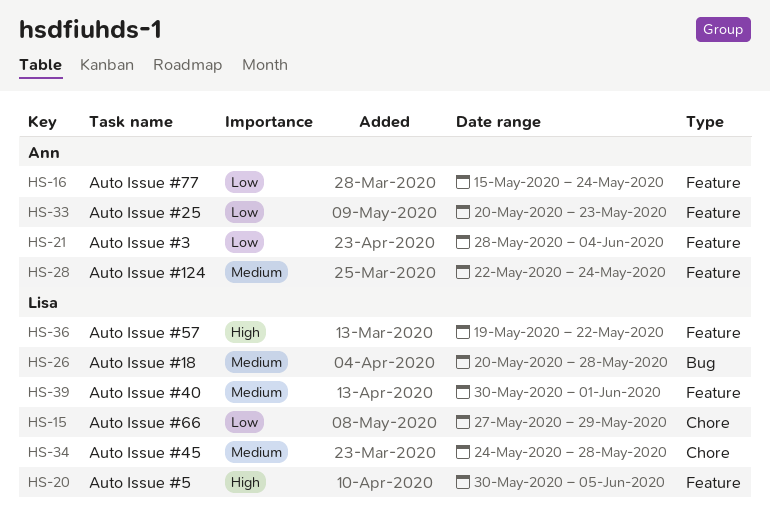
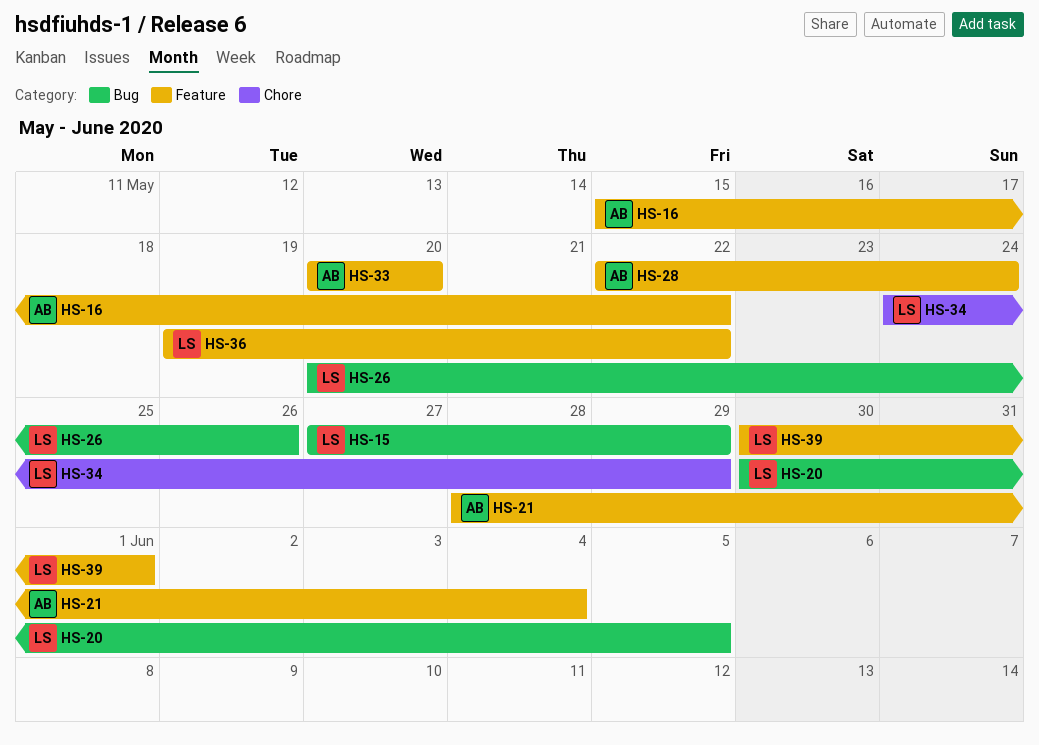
HS-15, label: Chore -> Bug
HS-16, due: May 24 -> May 22
HS-20, label: Feature -> Bug
HS-26, due: May 28 -> May 26
HS-33, due: May 23 -> May 20
HS-34, due: May 28 -> May 29

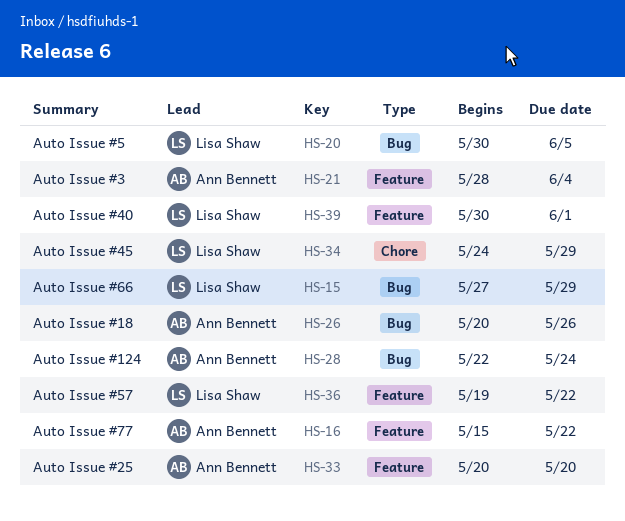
HS-26, owner: Lisa Shaw -> Ann Bennett
HS-28, label: Feature -> Bug

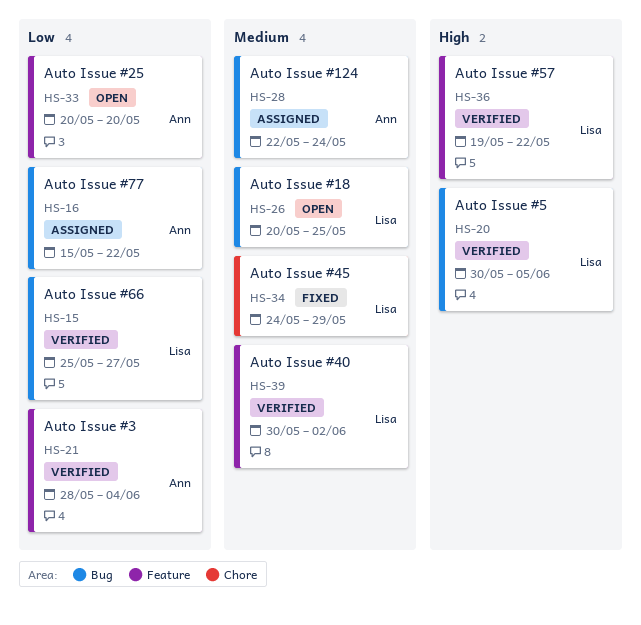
HS-15, start: May 27 -> May 25
HS-15, due: May 29 -> May 27
HS-16, label: Feature -> Bug
HS-26, owner: Ann Bennett -> Lisa Shaw
HS-26, due: May 26 -> May 25
HS-39, due: Jun 1 -> Jun 2

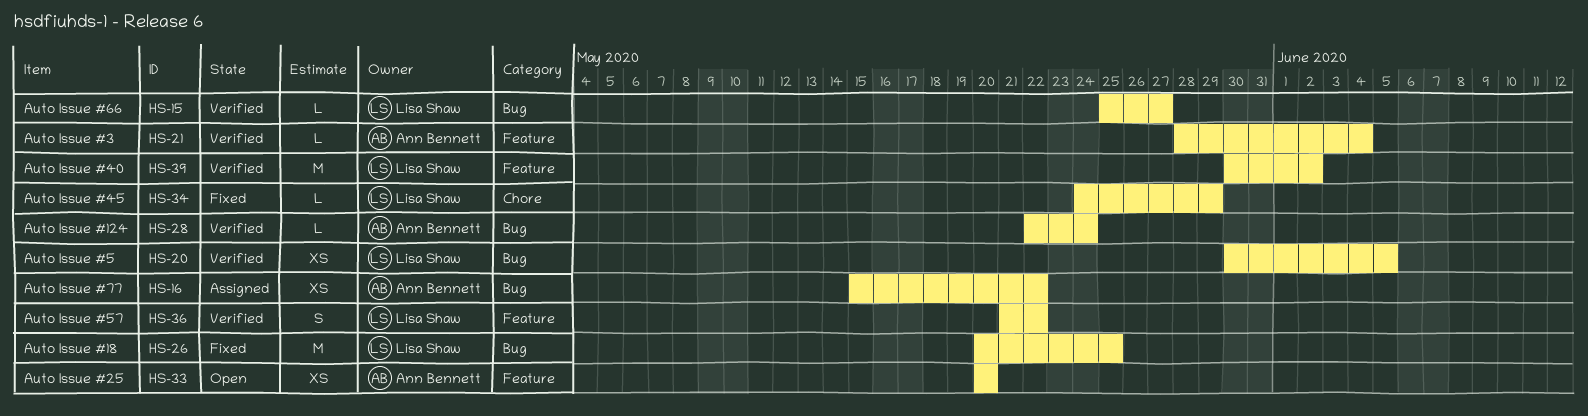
HS-26, status: Open -> Fixed
HS-28, status: Assigned -> Verified
HS-36, start: May 19 -> May 21

